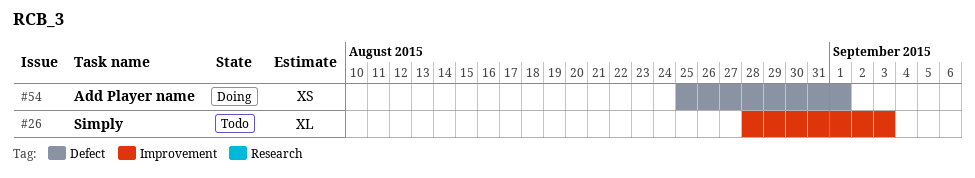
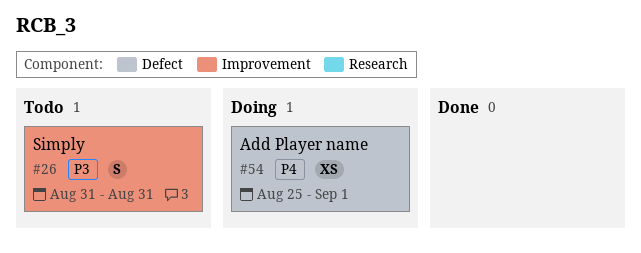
#26, estimate: XL -> S
#26, start: Aug 28 -> Aug 31
#26, due: Sep 3 -> Aug 31

